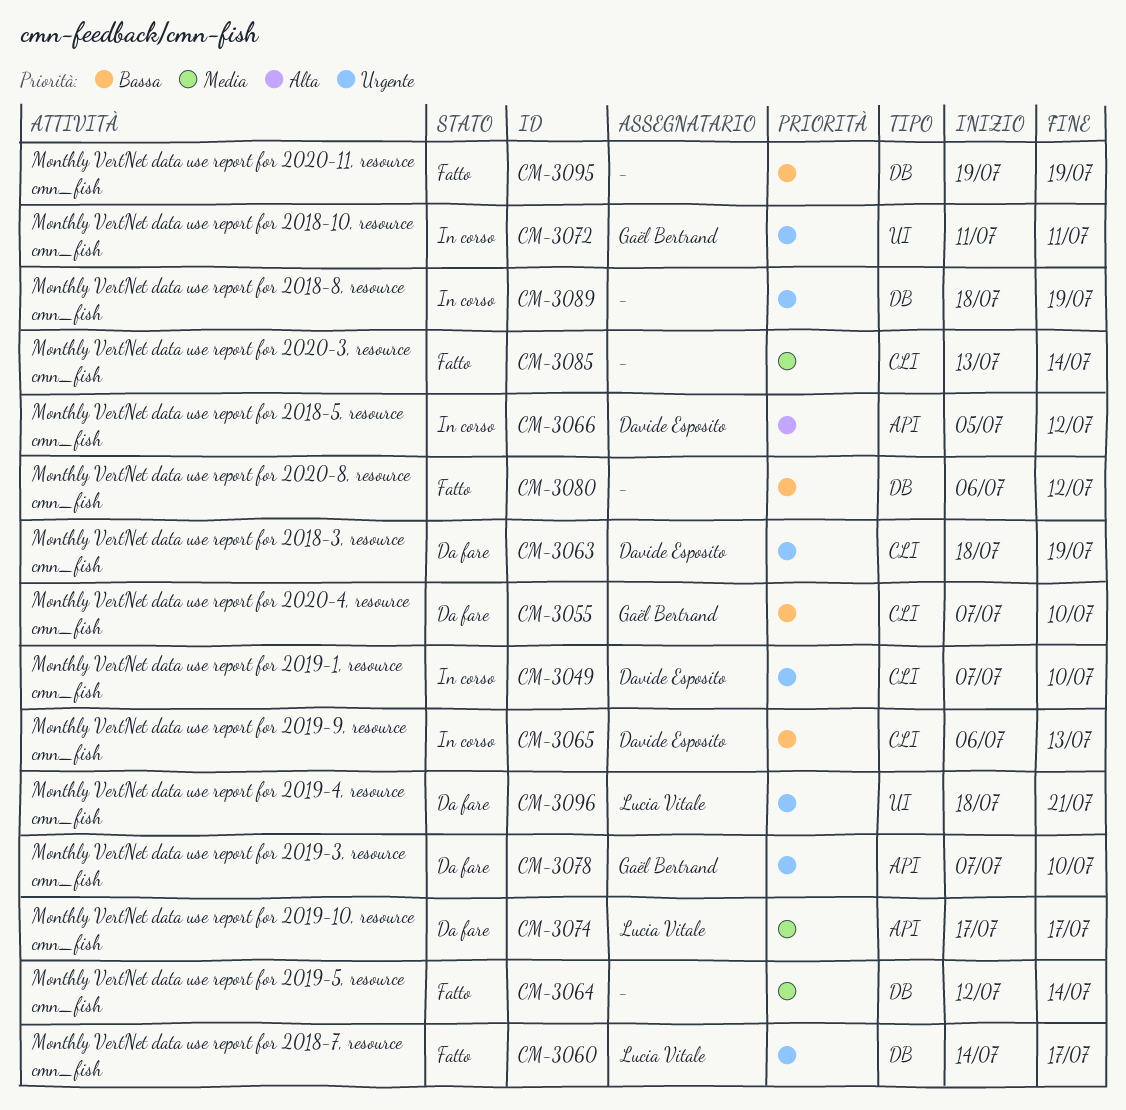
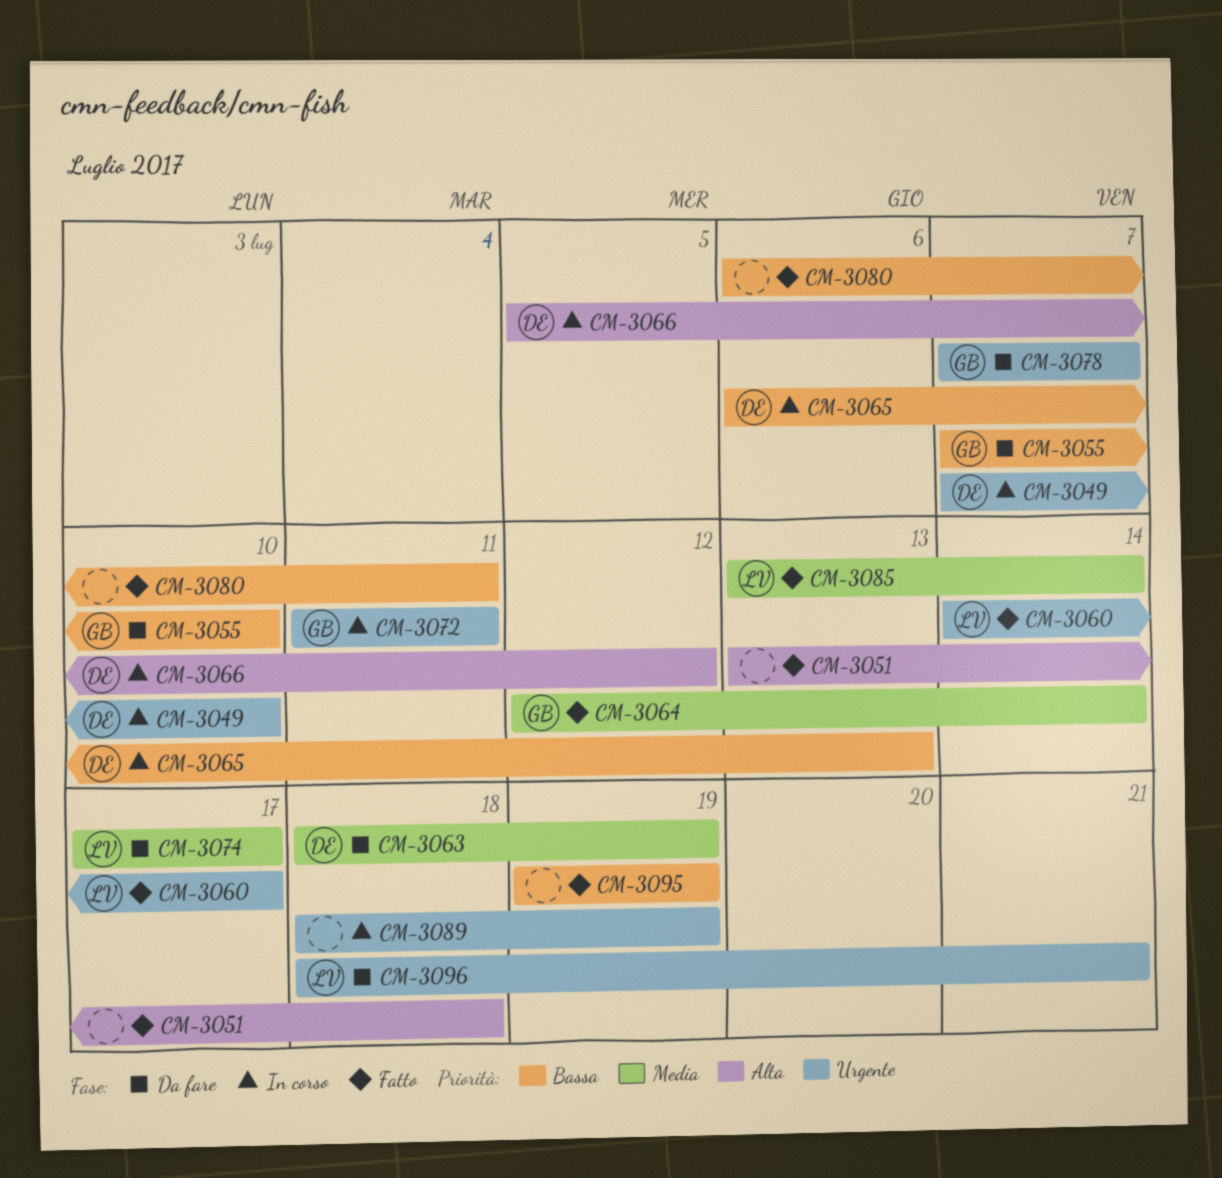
CM-3051: none -> present
CM-3063, priority: Urgente -> Media
CM-3064, owner: none -> Gaël Bertrand
CM-3078, due: Jul 10 -> Jul 7
CM-3080, due: Jul 12 -> Jul 11
CM-3085, owner: none -> Lucia Vitale

